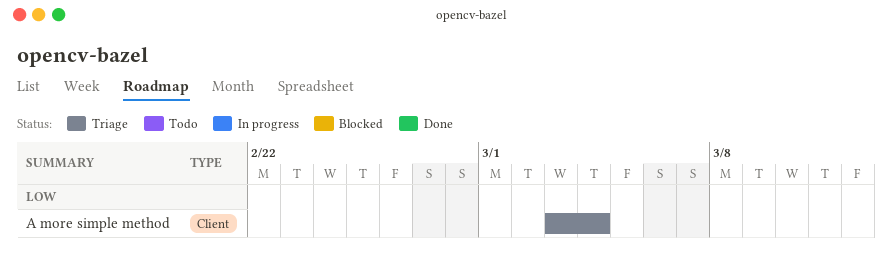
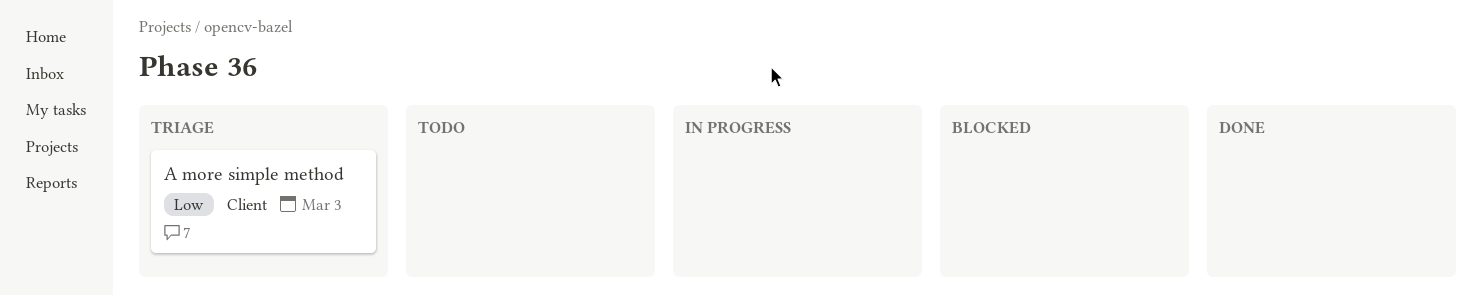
A more simple method, due: Mar 4 -> Mar 3

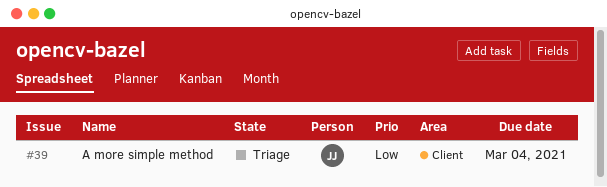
A more simple method, due: Mar 3 -> Mar 4

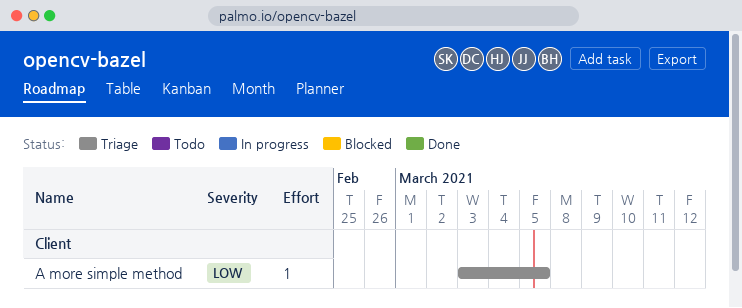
A more simple method, due: Mar 4 -> Mar 5

